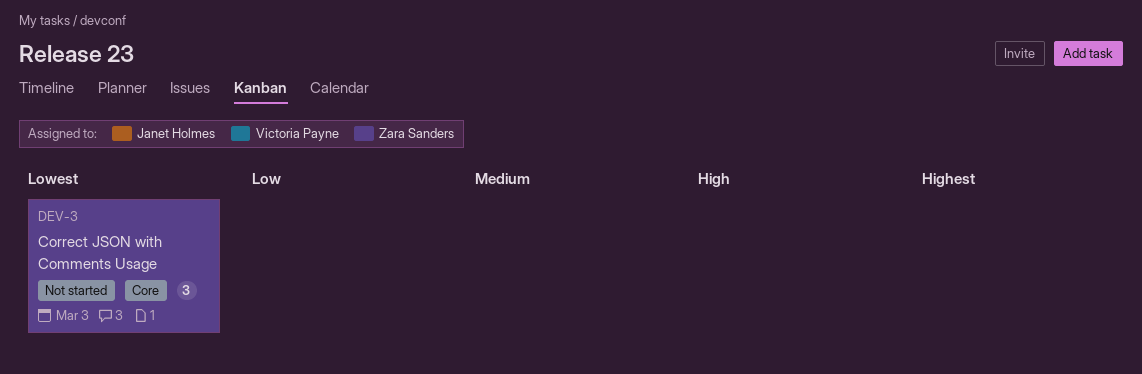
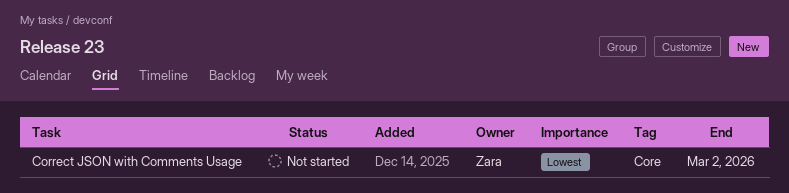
Correct JSON with Comments Usage, due: Mar 3 -> Mar 2

